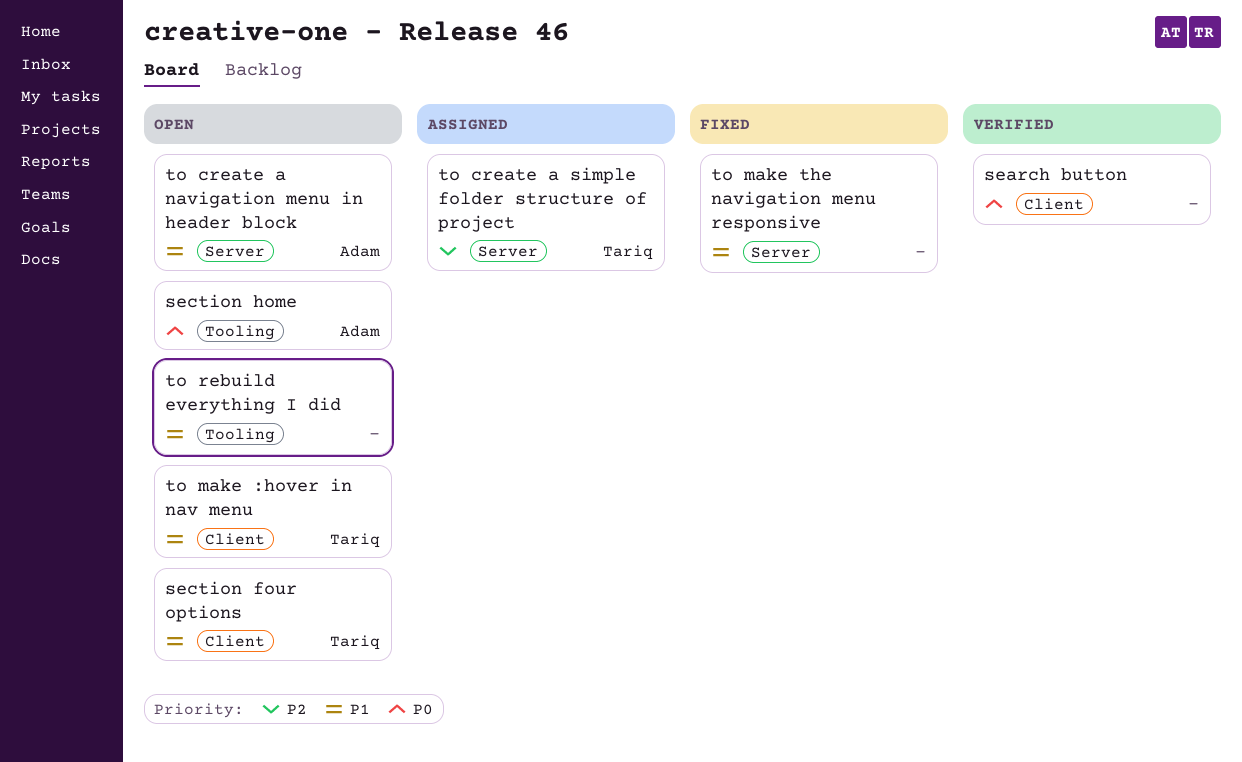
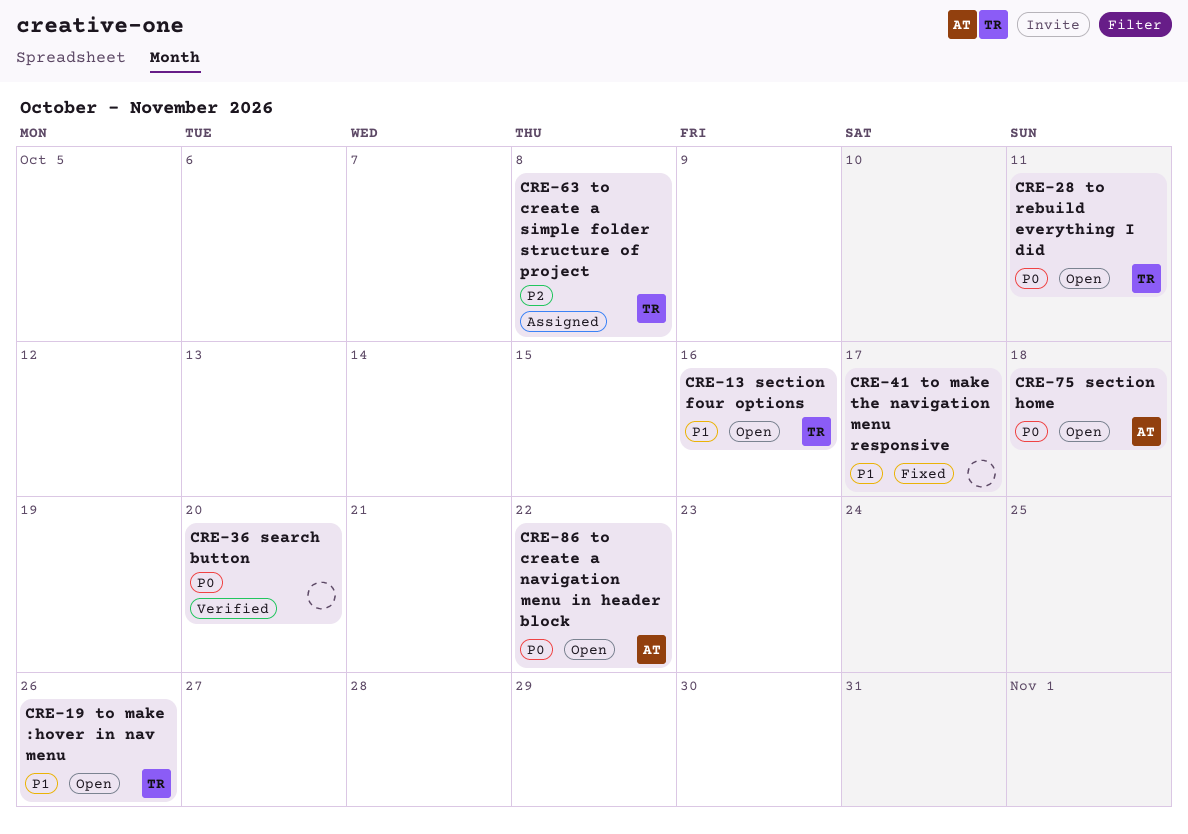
to create a navigation menu in header block, priority: P1 -> P0
to rebuild everything I did, owner: none -> Tariq
to rebuild everything I did, priority: P1 -> P0

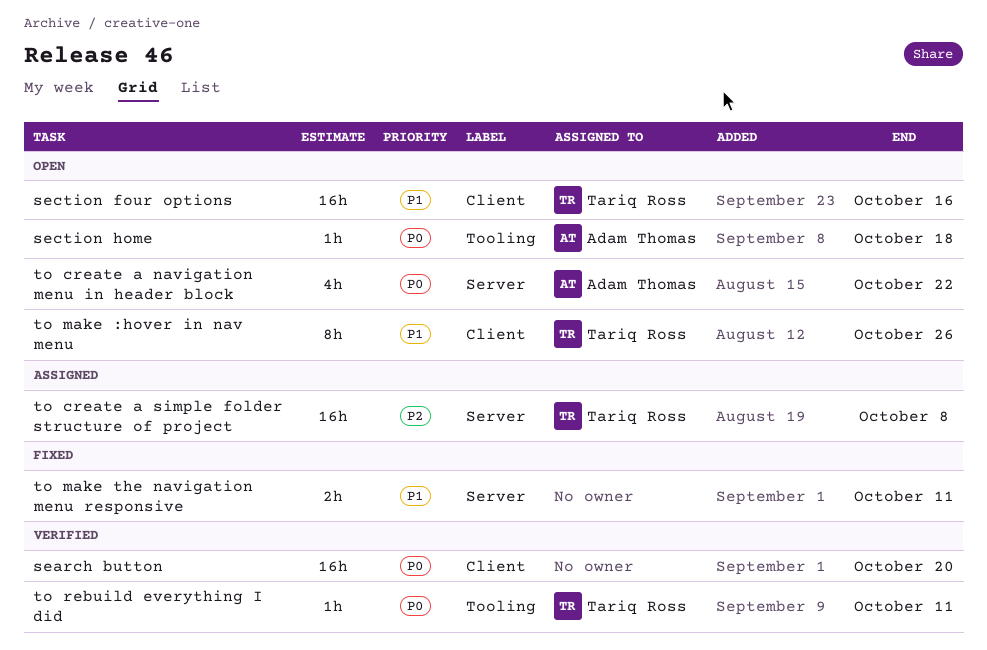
to make the navigation menu responsive, due: Oct 17 -> Oct 11
to rebuild everything I did, status: Open -> Verified

